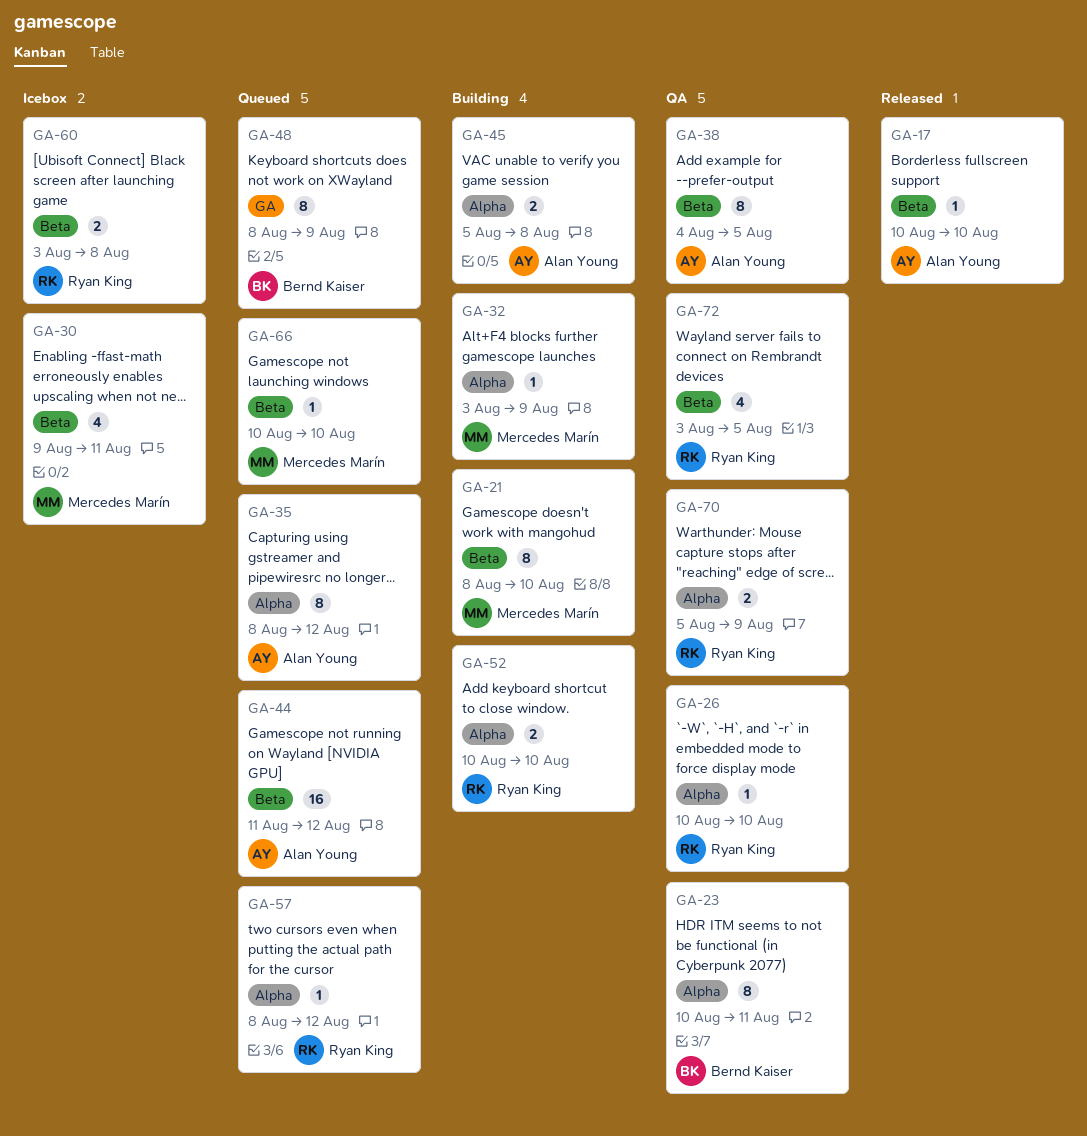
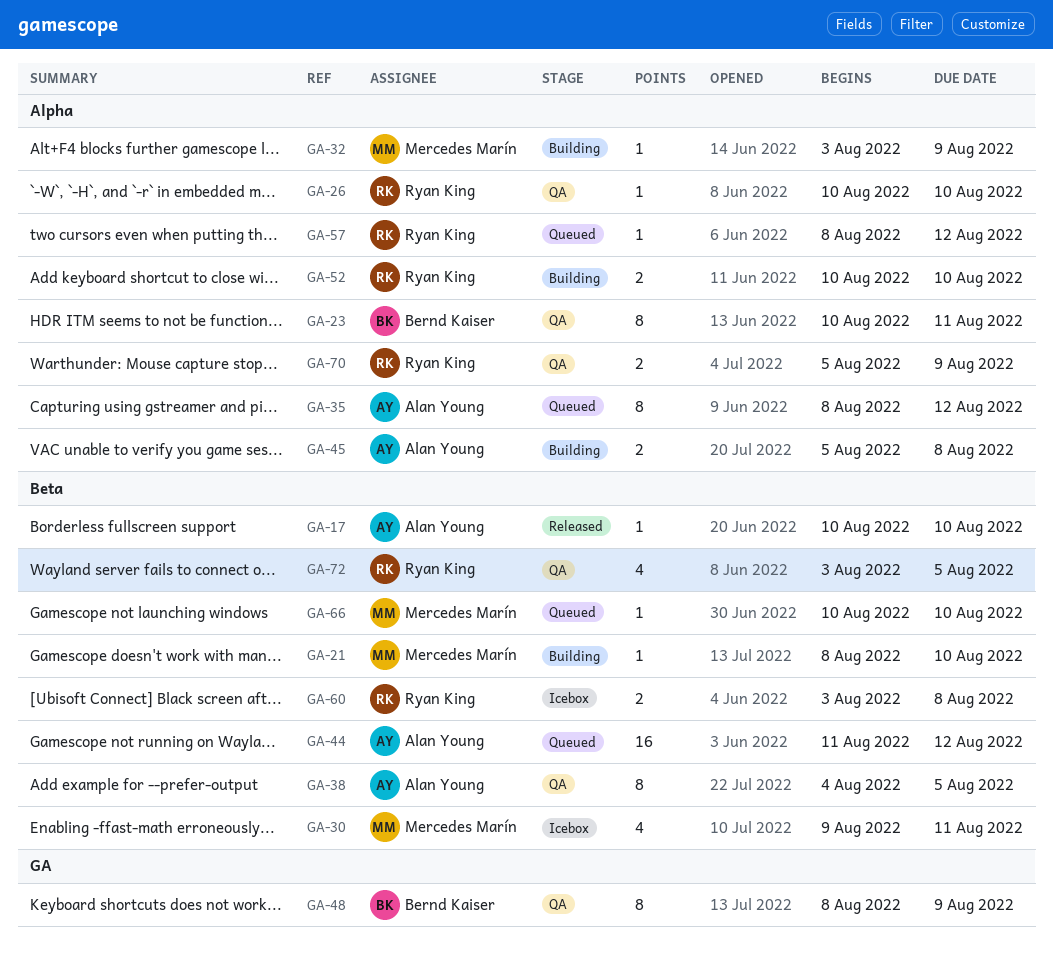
GA-21, estimate: 8 -> 1
GA-48, status: Queued -> QA

